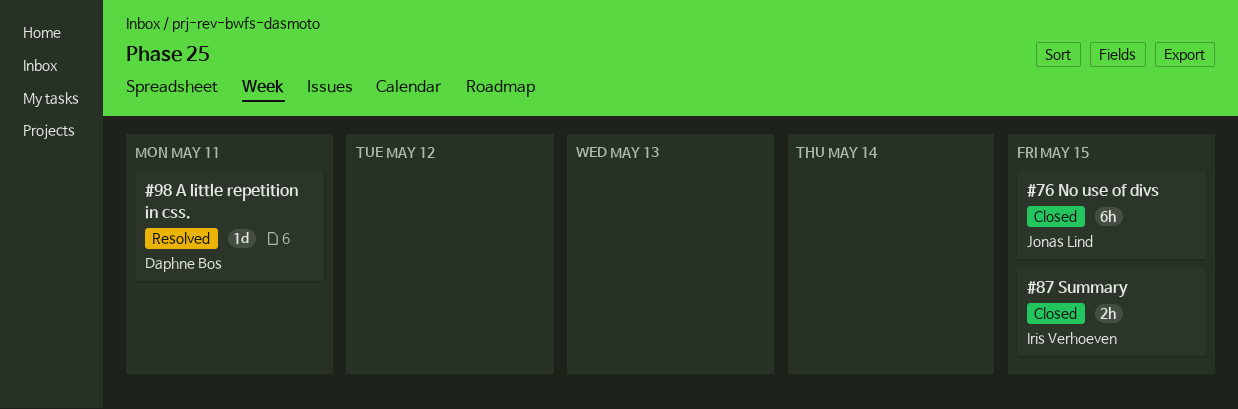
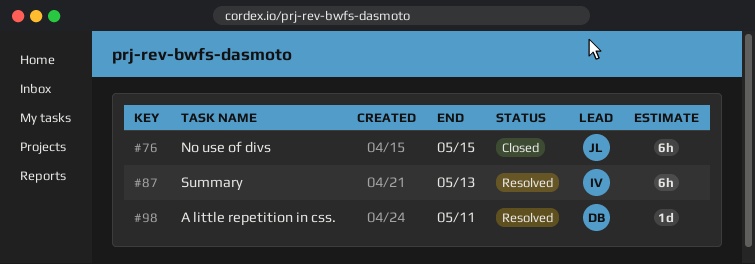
#87, status: Closed -> Resolved
#87, estimate: 2h -> 6h
#87, due: May 15 -> May 13

